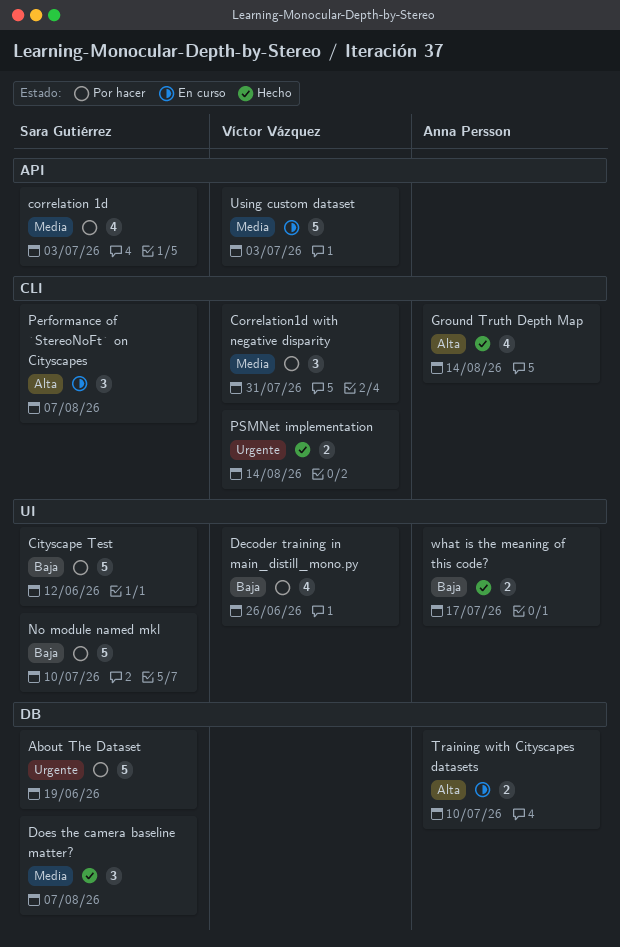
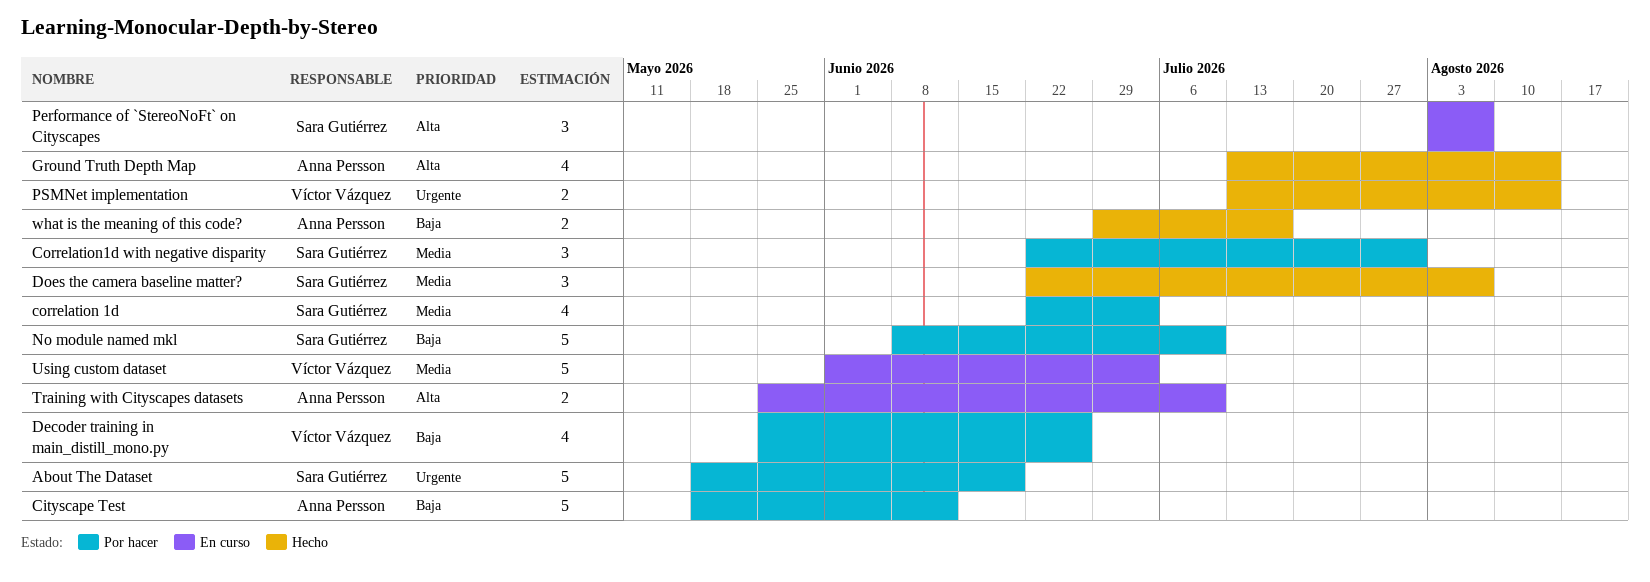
Cityscape Test, owner: Sara Gutiérrez -> Anna Persson
Correlation1d with negative disparity, owner: Víctor Vázquez -> Sara Gutiérrez

